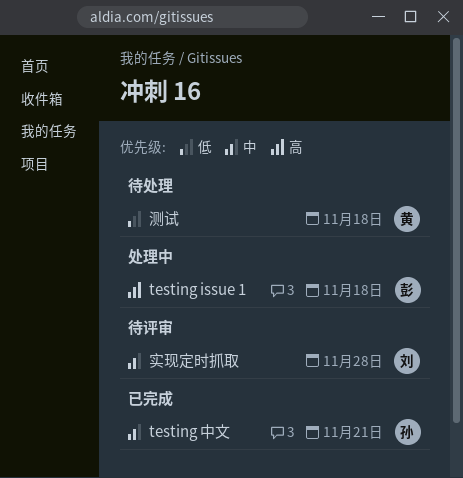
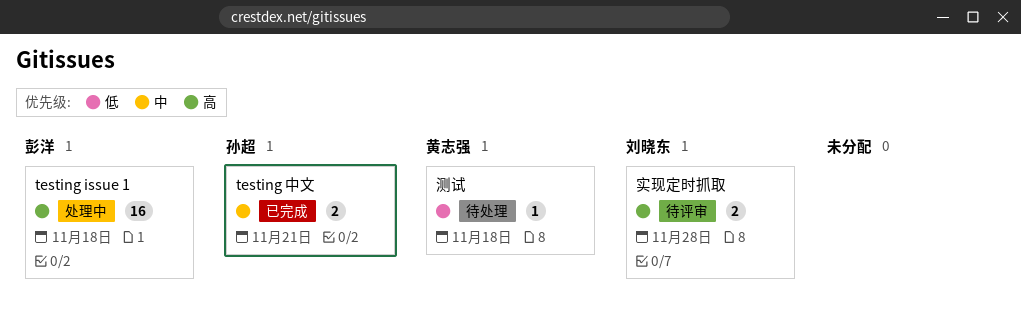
实现定时抓取, priority: 中 -> 高

